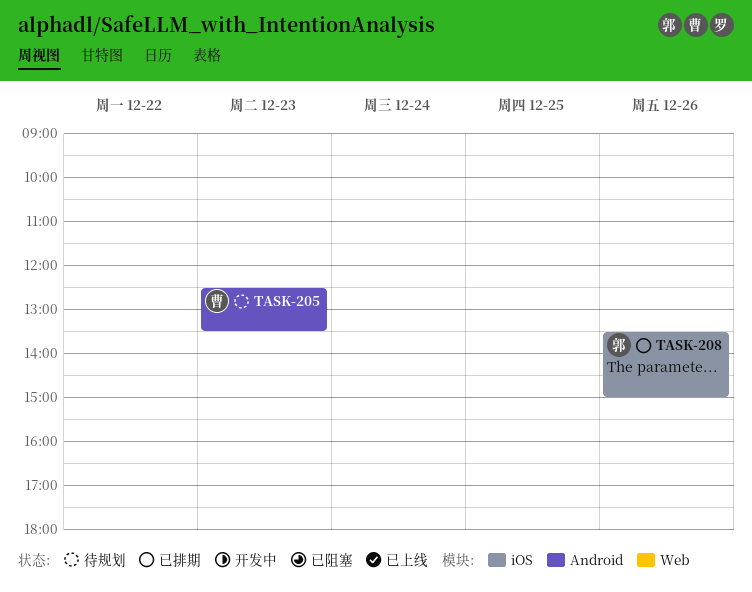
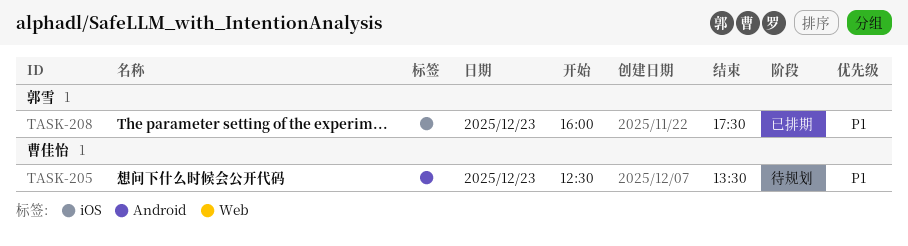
TASK-208, day: Dec 26 -> Dec 23
TASK-208, begins: 13:30 -> 16:00
TASK-208, ends: 15:00 -> 17:30

